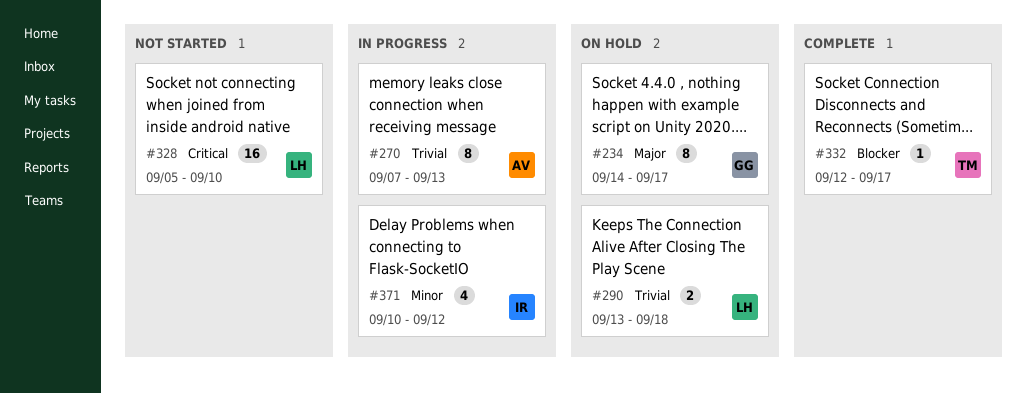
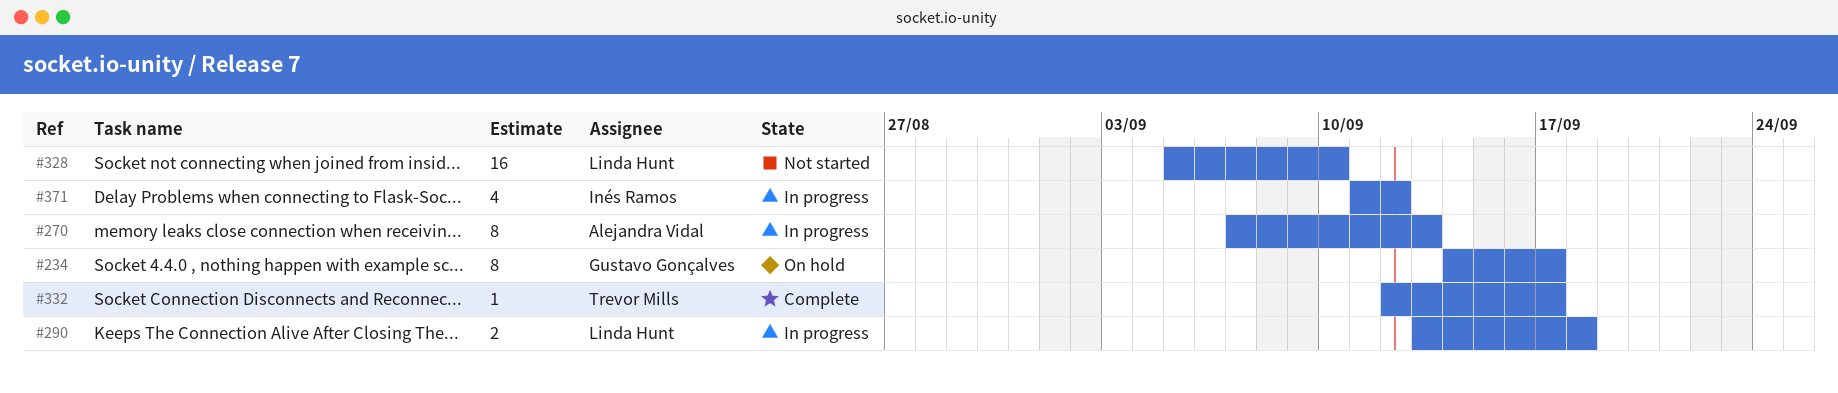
#290, status: On hold -> In progress
#371, start: Sep 10 -> Sep 11

